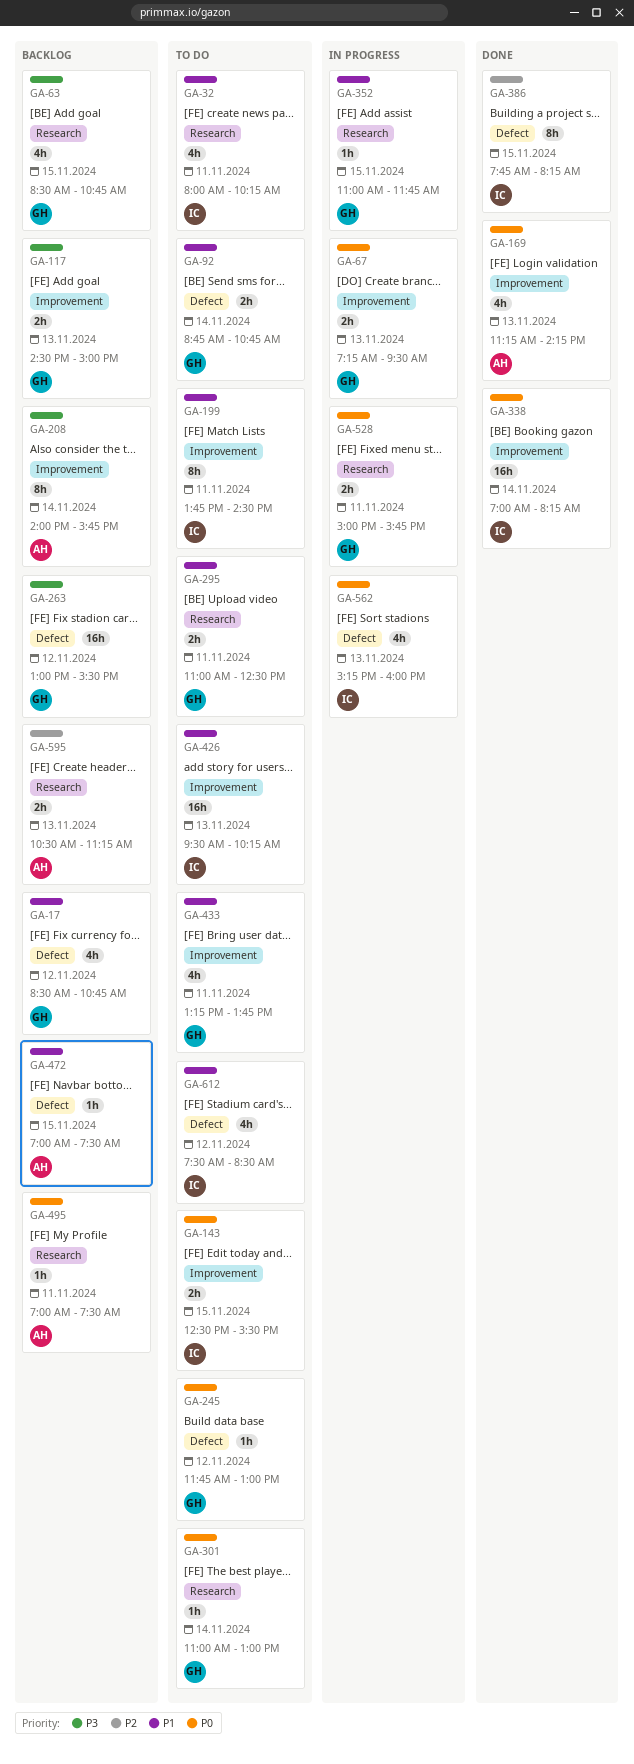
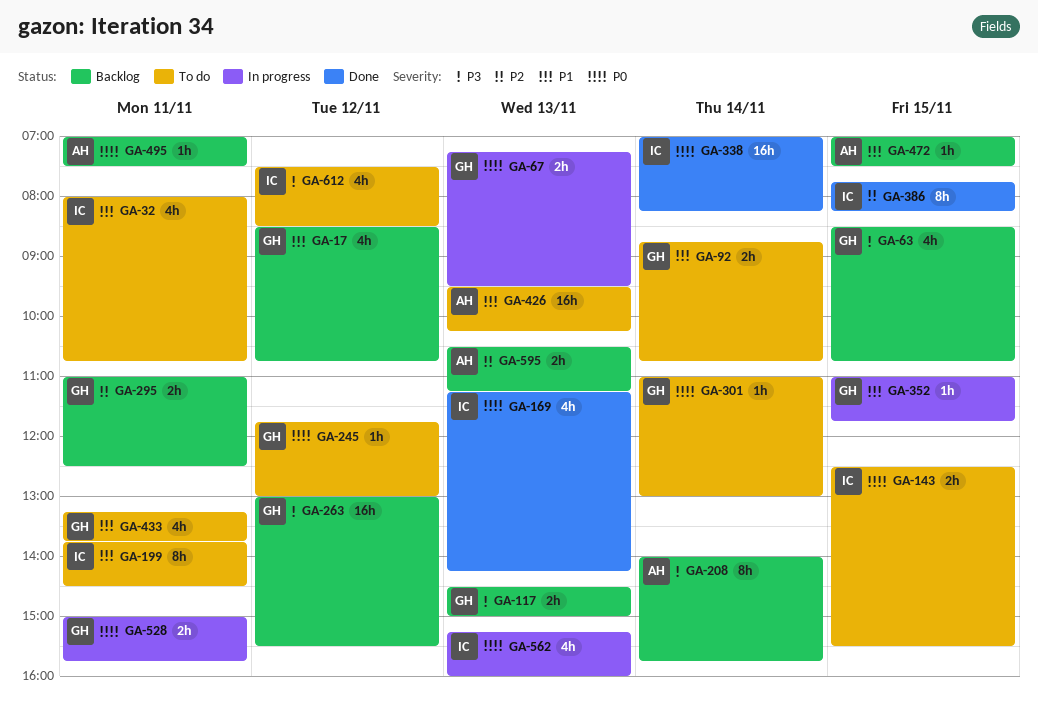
GA-32, ends: 10:15 -> 10:45
GA-169, owner: AH -> IC
GA-295, status: To do -> Backlog
GA-295, priority: P1 -> P2
GA-426, owner: IC -> AH
GA-612, priority: P1 -> P3

